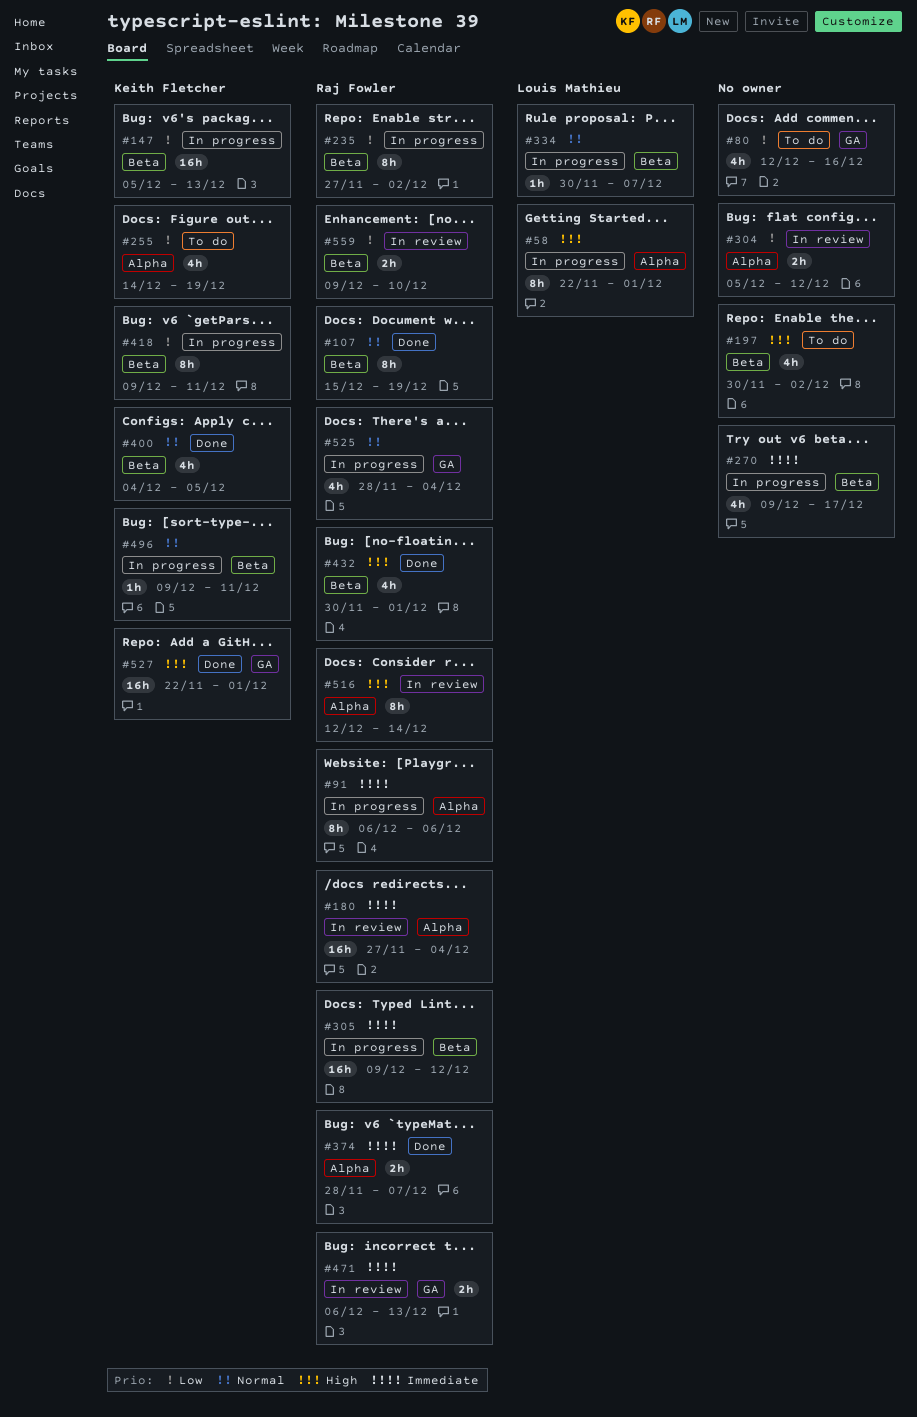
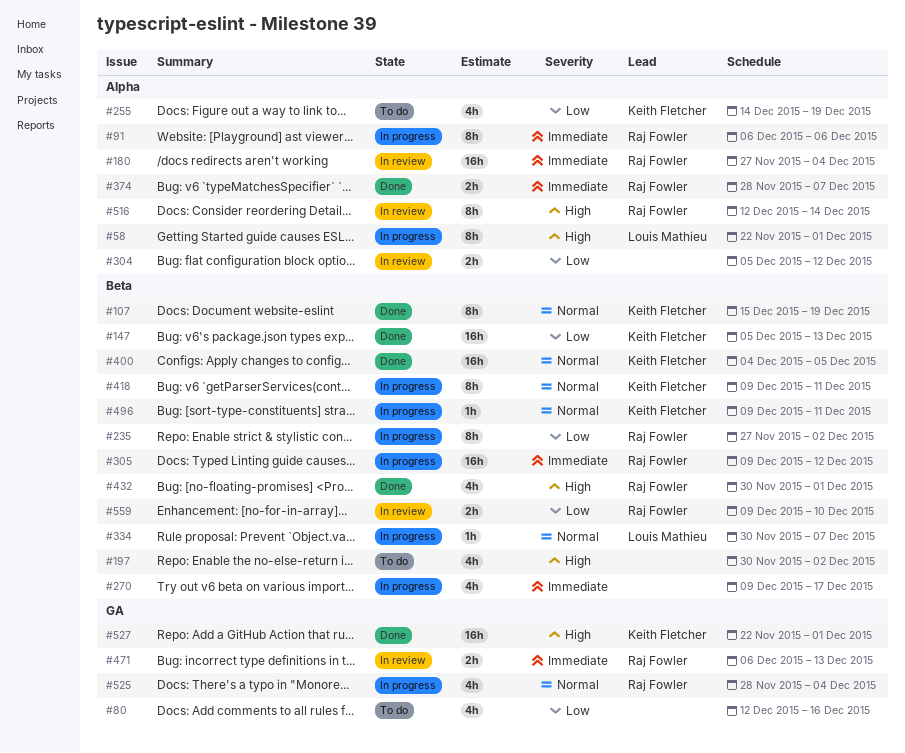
#107, owner: Raj Fowler -> Keith Fletcher
#147, status: In progress -> Done
#400, estimate: 4h -> 16h
#418, priority: Low -> Normal

